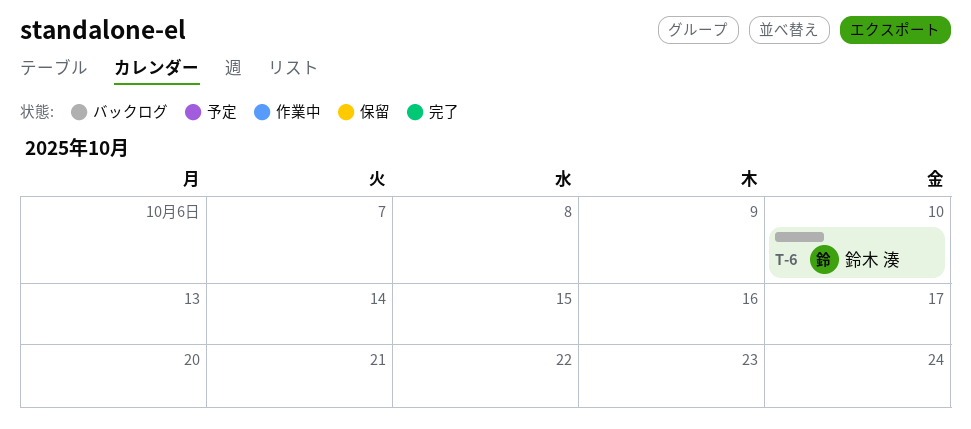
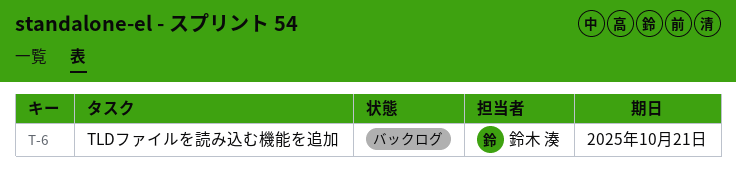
T-6, due: Oct 10 -> Oct 21

